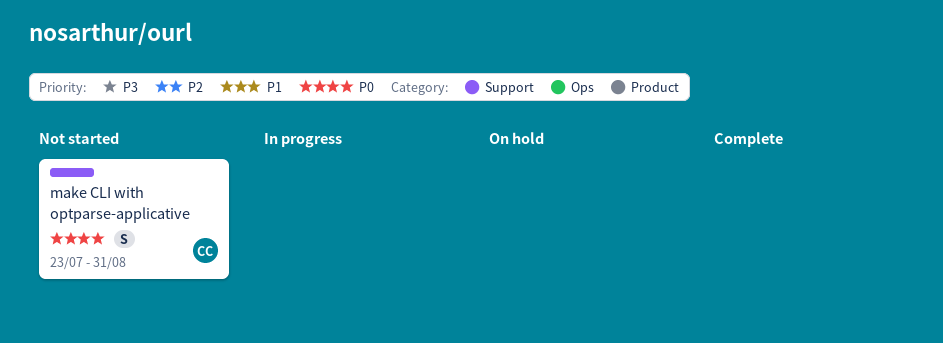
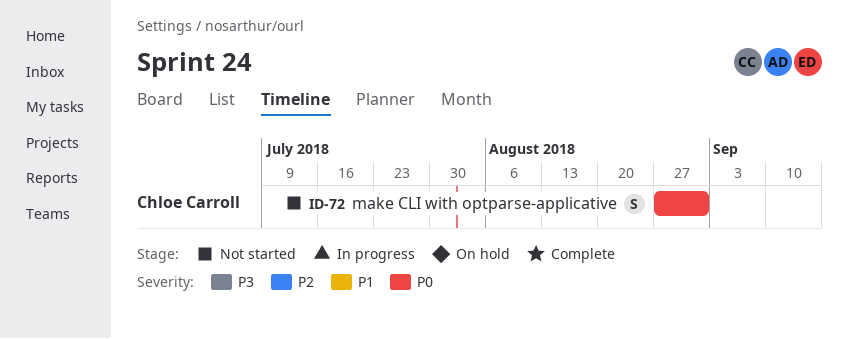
make CLI with optparse-applicative, start: Jul 23 -> Aug 27

